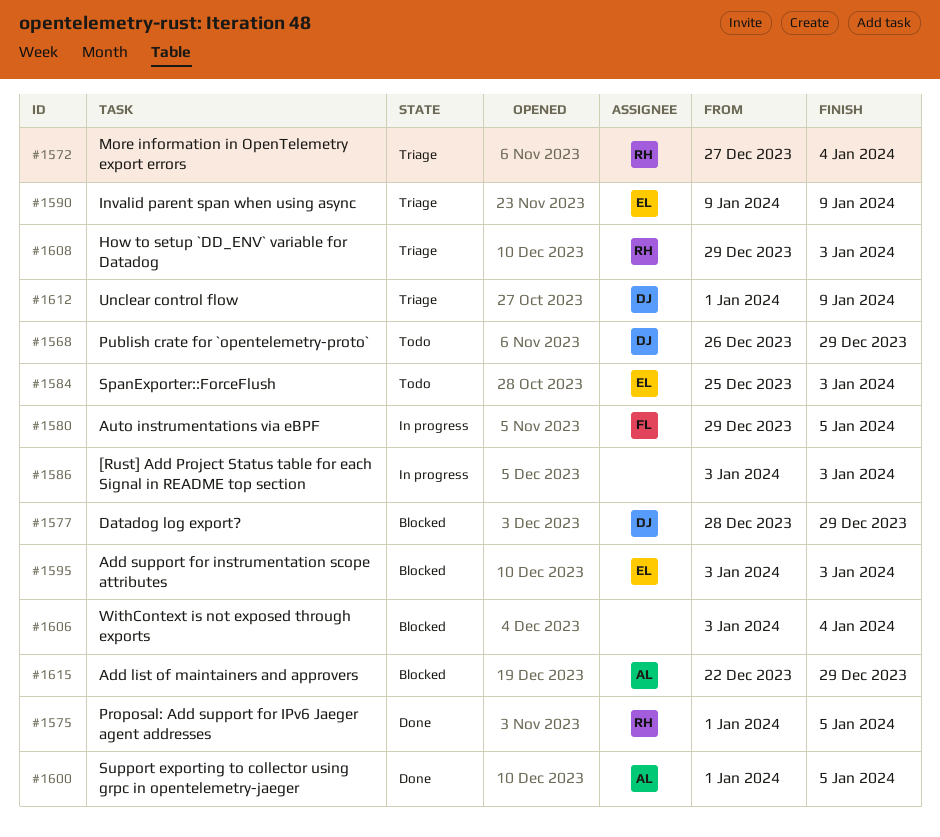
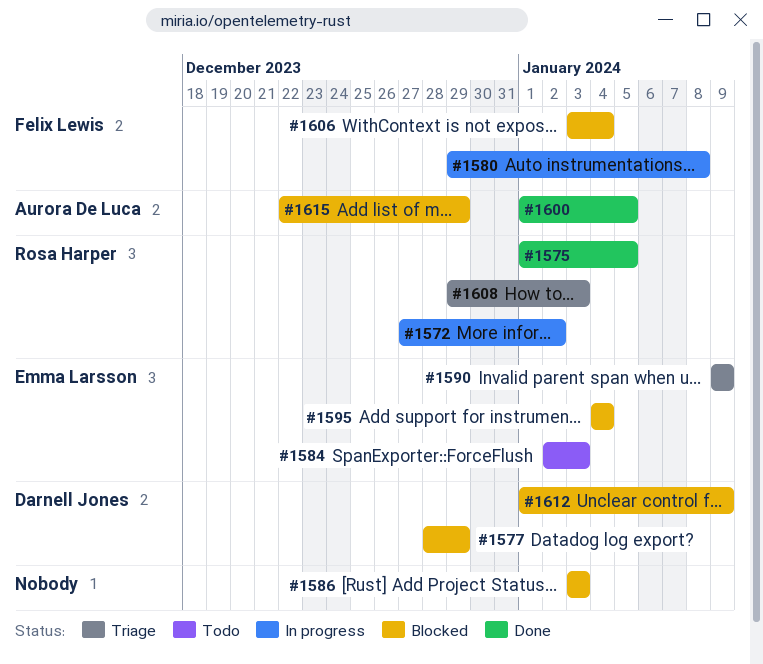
#1568: present -> none
#1572, status: Triage -> In progress
#1572, due: Jan 4 -> Jan 2
#1580, due: Jan 5 -> Jan 8
#1584, start: Dec 25 -> Jan 2
#1586, status: In progress -> Blocked
#1595, start: Jan 3 -> Jan 4
#1595, due: Jan 3 -> Jan 4
#1606, owner: none -> Felix Lewis
#1612, status: Triage -> Blocked

